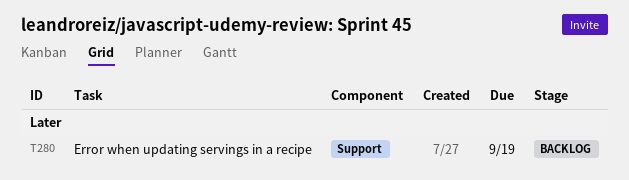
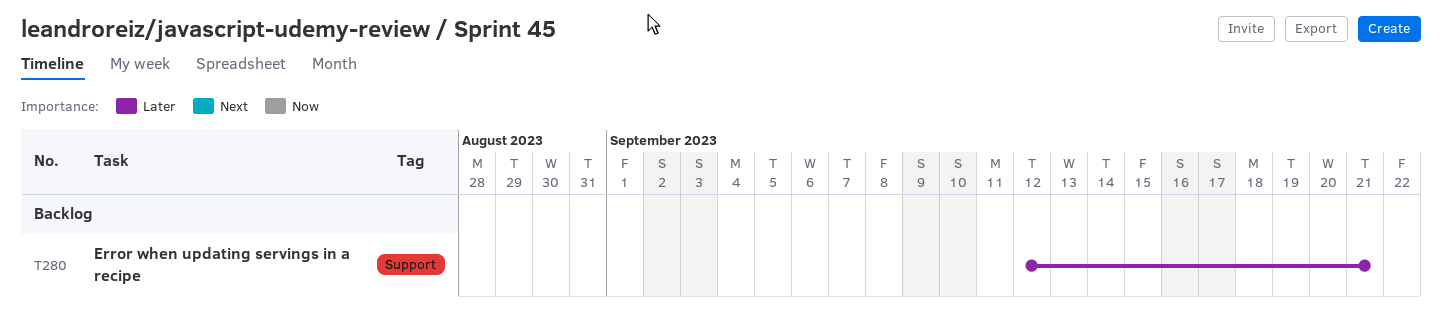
T280, due: Sep 19 -> Sep 21

